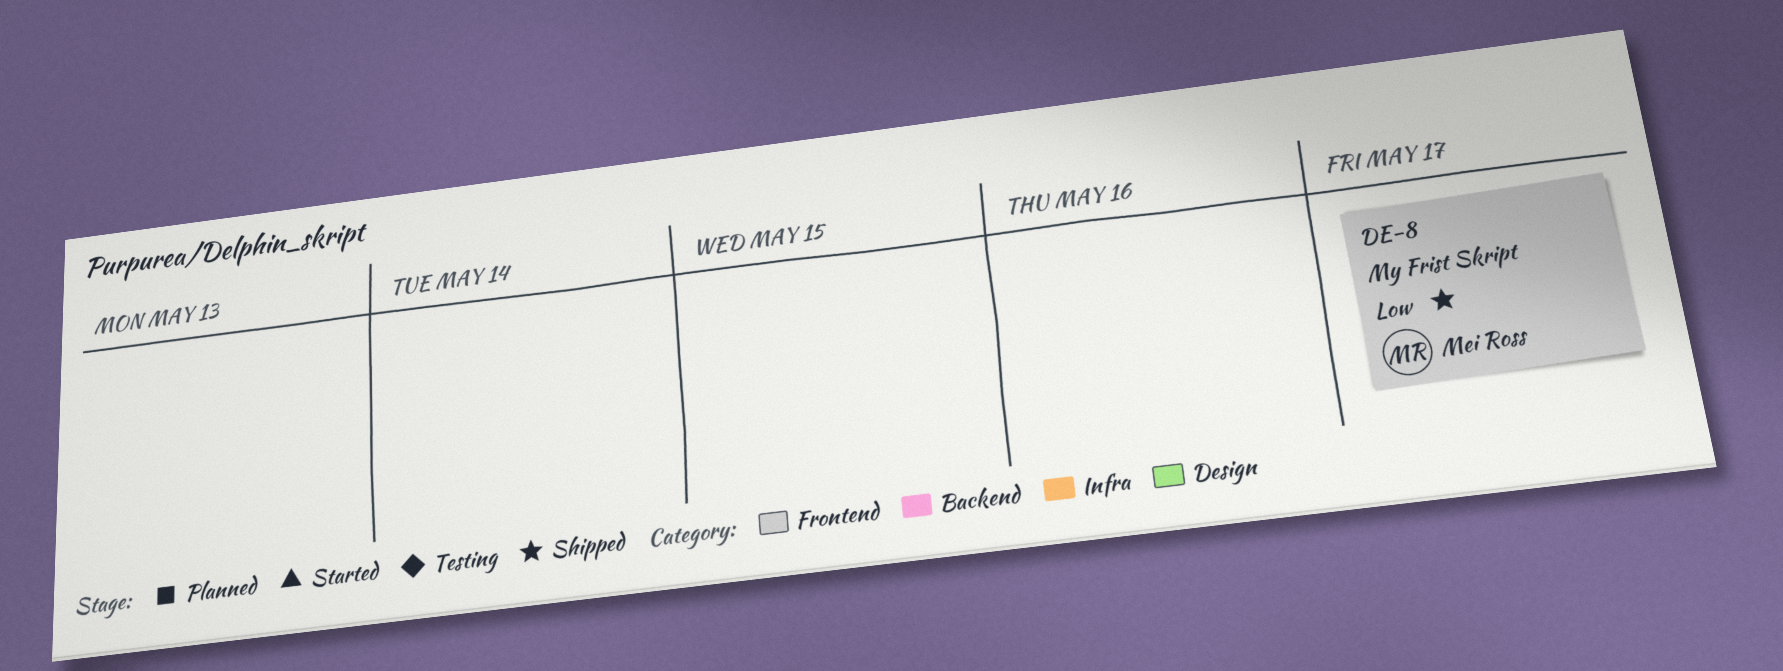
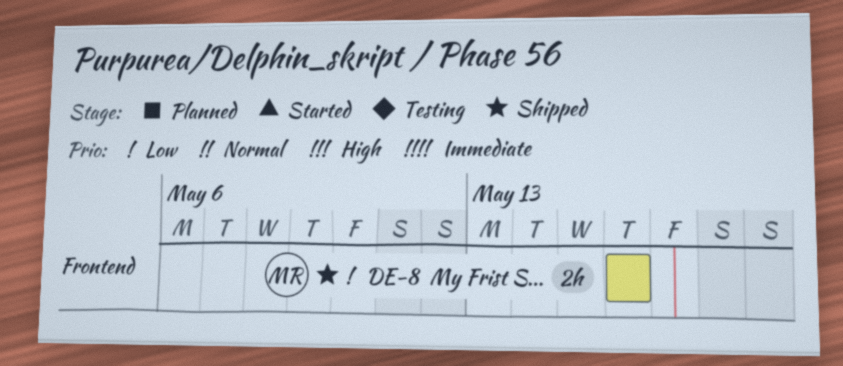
DE-8, due: May 17 -> May 16

